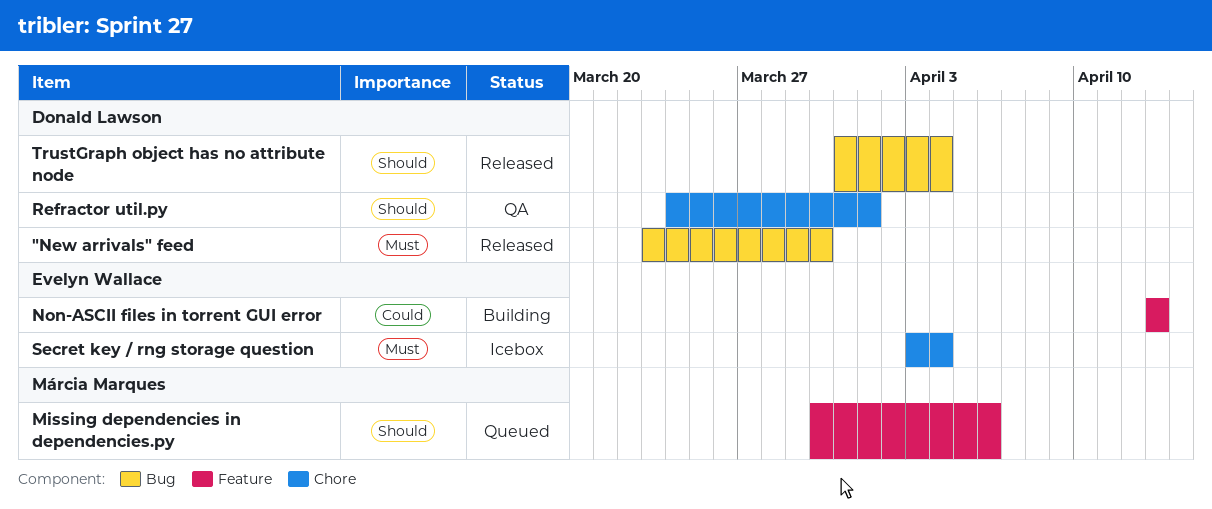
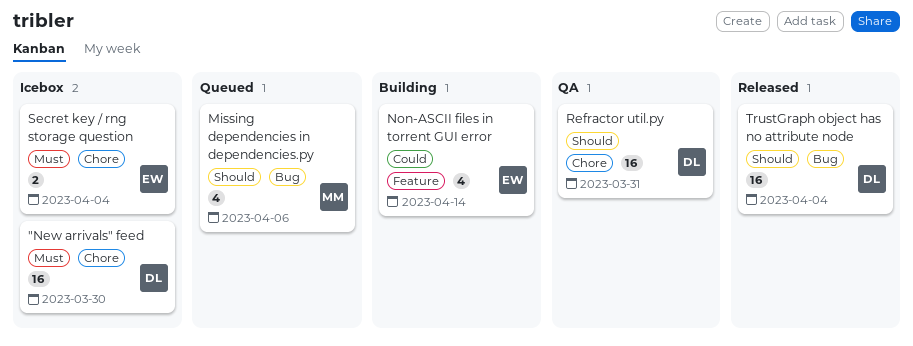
"New arrivals" feed, status: Released -> Icebox
"New arrivals" feed, label: Bug -> Chore
Missing dependencies in dependencies.py, label: Feature -> Bug
Non-ASCII files in torrent GUI error, due: Apr 13 -> Apr 14
Refractor util.py, due: Apr 1 -> Mar 31

